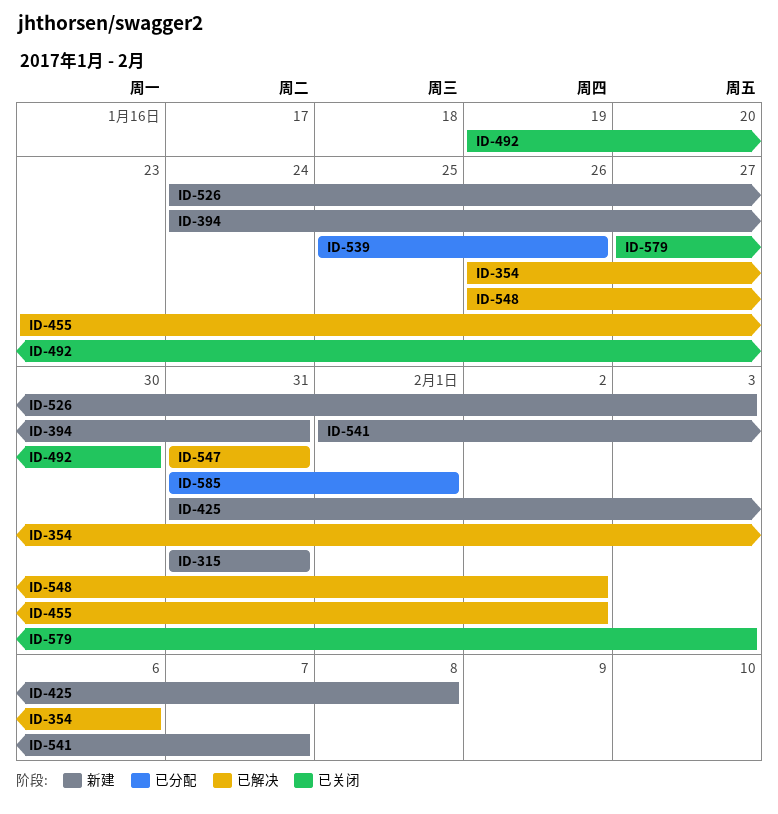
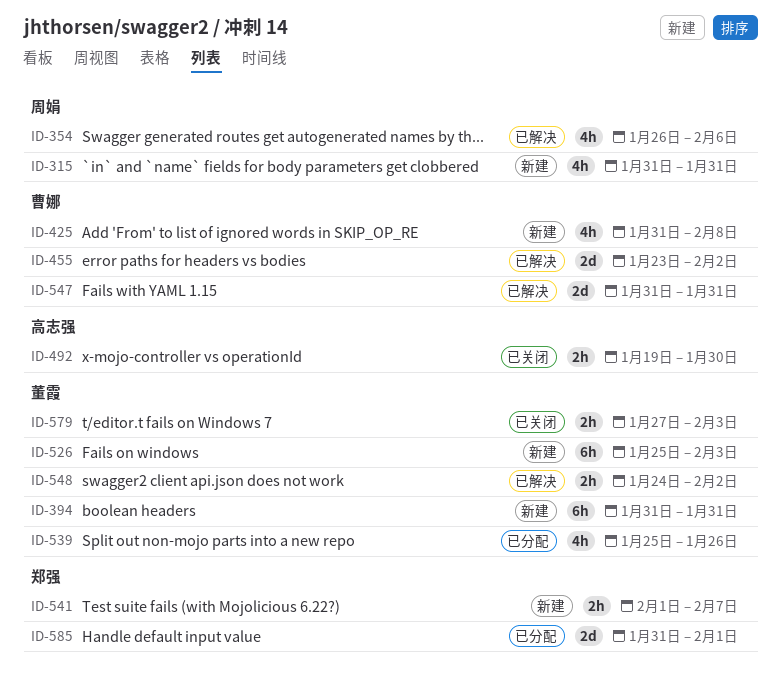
ID-394, start: Jan 24 -> Jan 31
ID-526, start: Jan 24 -> Jan 25
ID-548, start: Jan 26 -> Jan 24

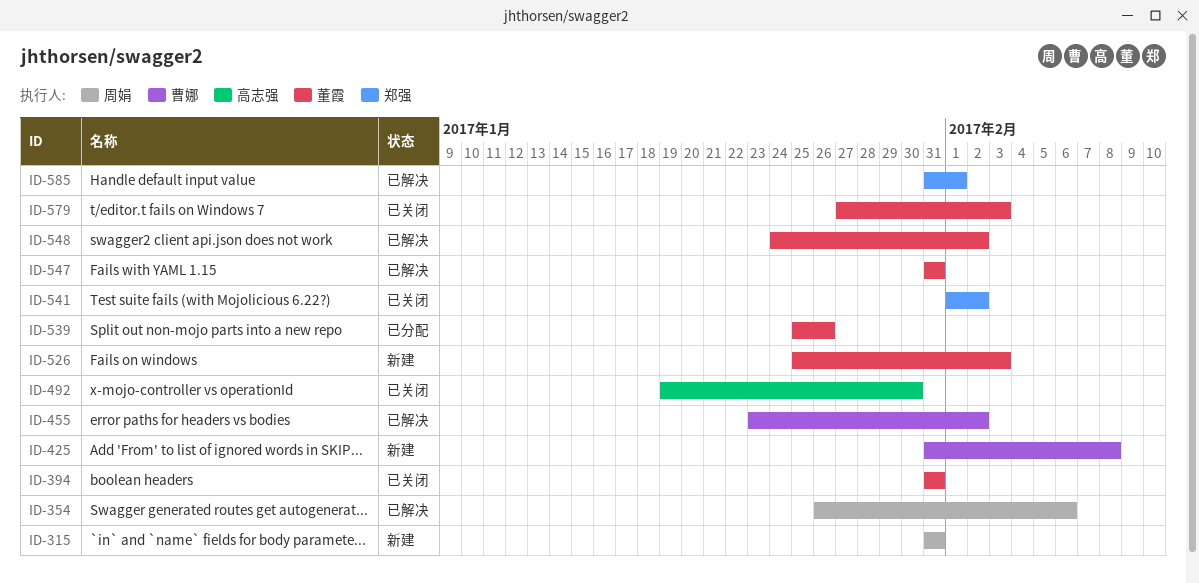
ID-394, status: 新建 -> 已关闭
ID-541, status: 新建 -> 已关闭
ID-541, due: Feb 7 -> Feb 2
ID-547, owner: 曹娜 -> 董霞
ID-585, status: 已分配 -> 已解决

